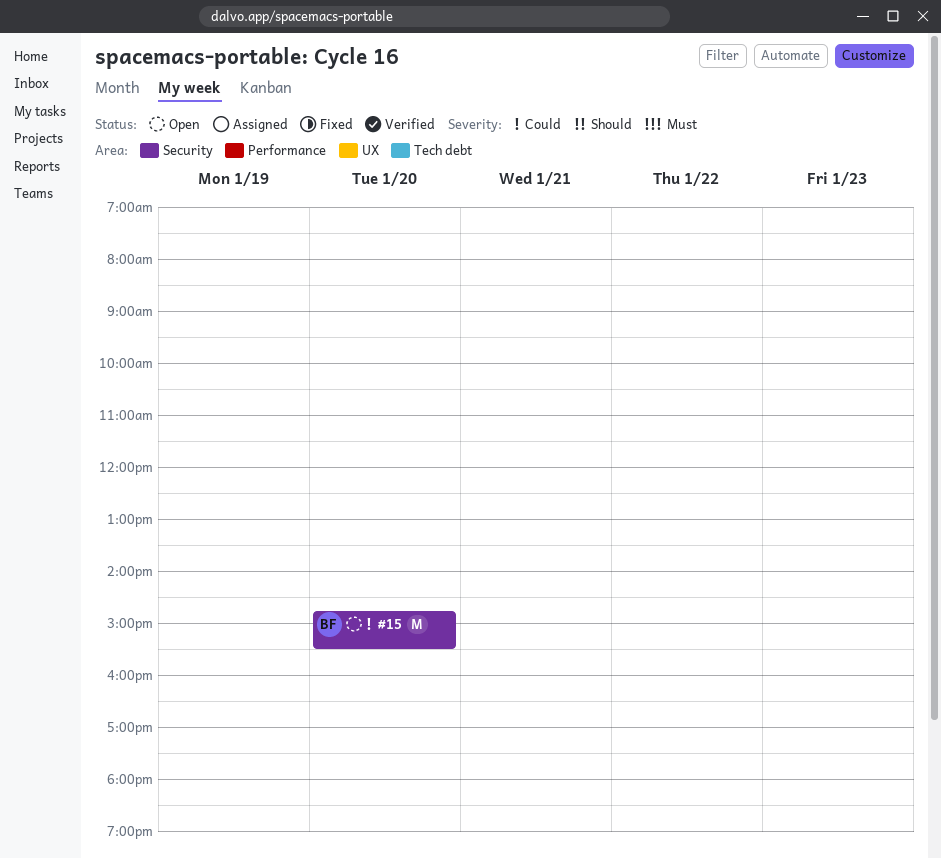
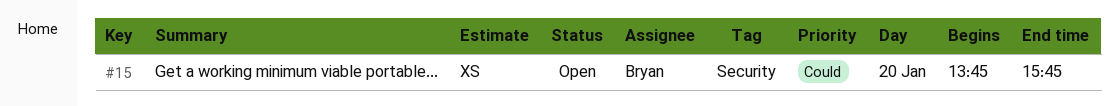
#15, estimate: M -> XS
#15, begins: 14:45 -> 13:45
#15, ends: 15:30 -> 15:45

